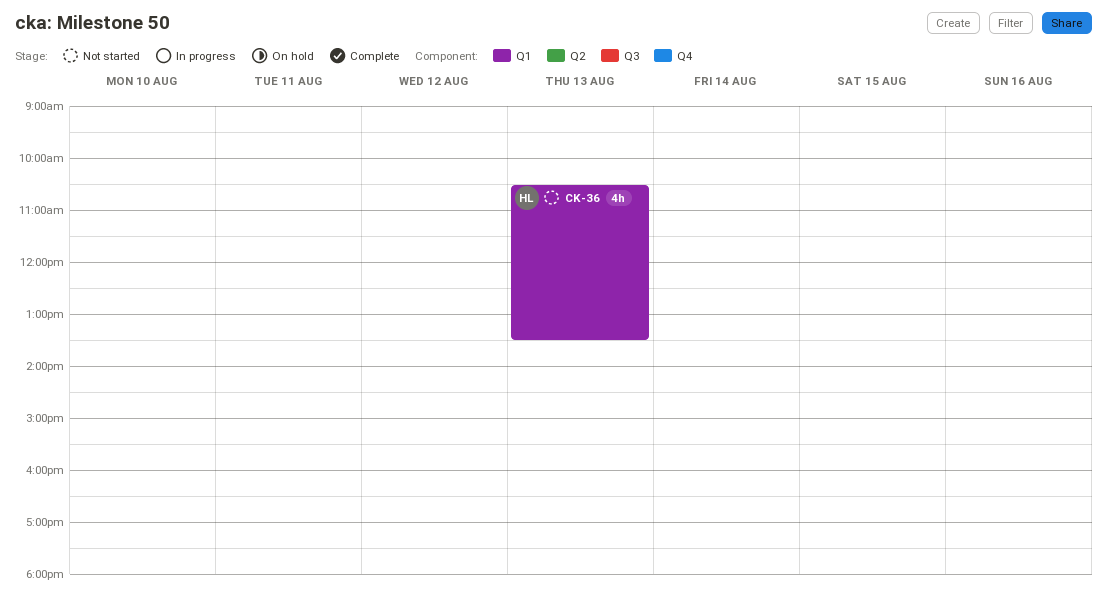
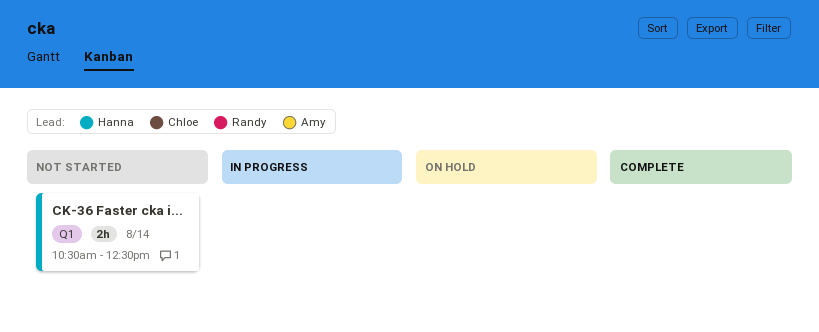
CK-36, estimate: 4h -> 2h
CK-36, day: Aug 13 -> Aug 14
CK-36, ends: 13:30 -> 12:30

